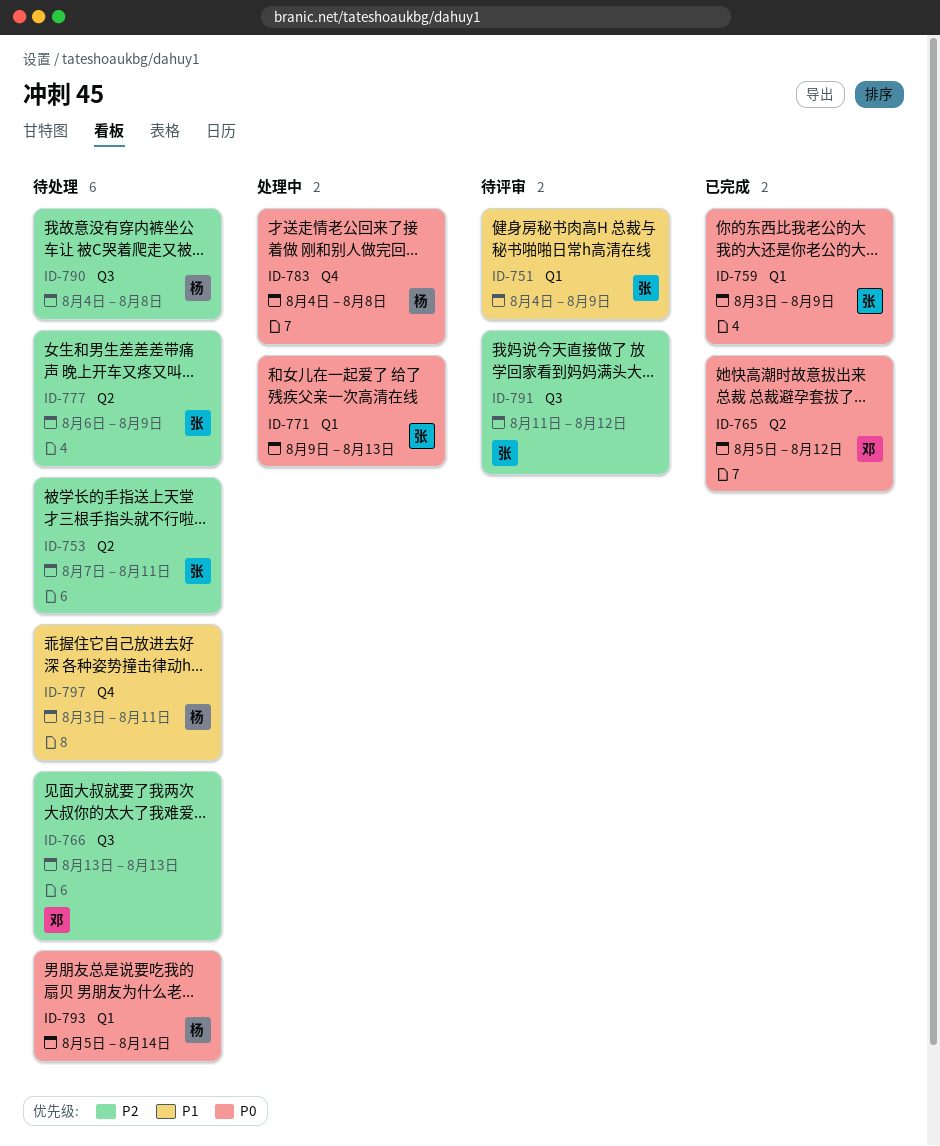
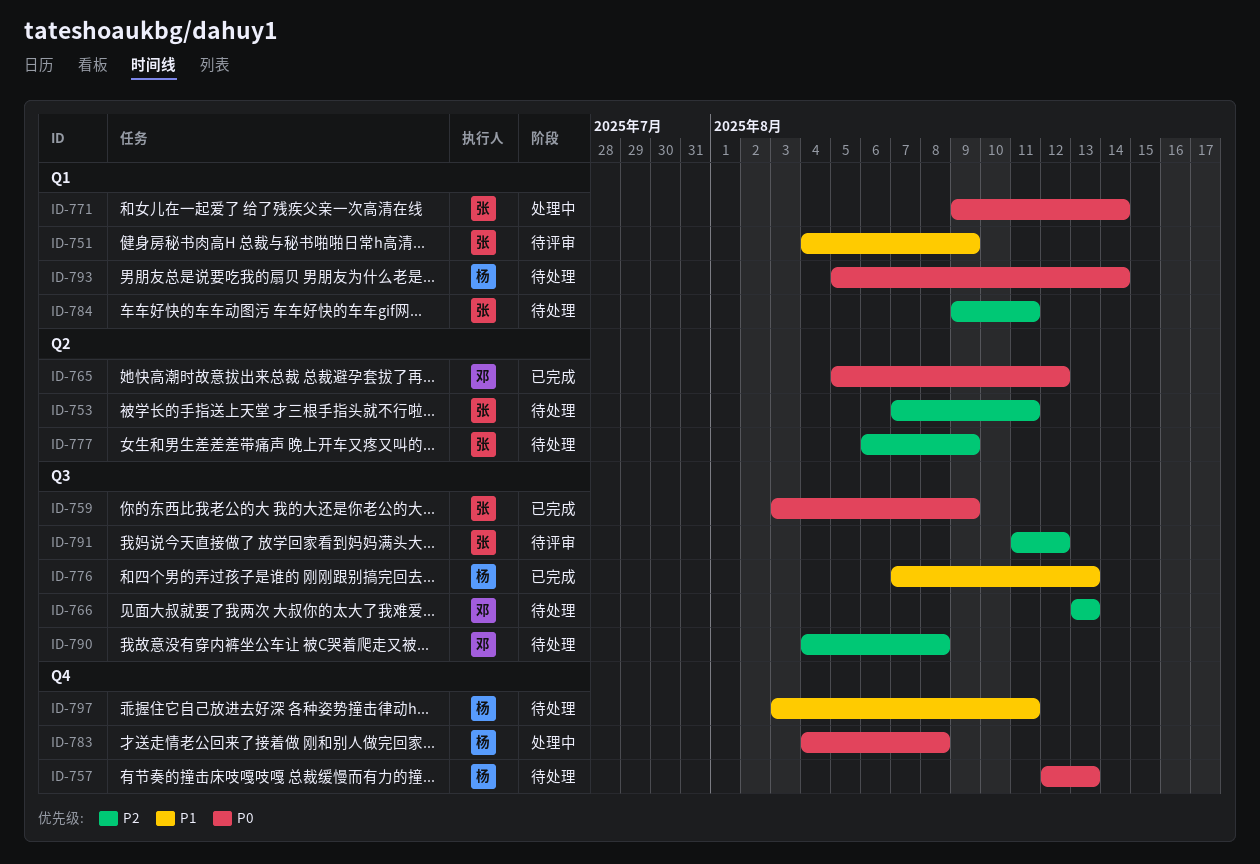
ID-757: none -> present
ID-759, label: Q1 -> Q3
ID-771, due: Aug 13 -> Aug 14
ID-776: none -> present
ID-784: none -> present
ID-790, owner: 杨 -> 邓

